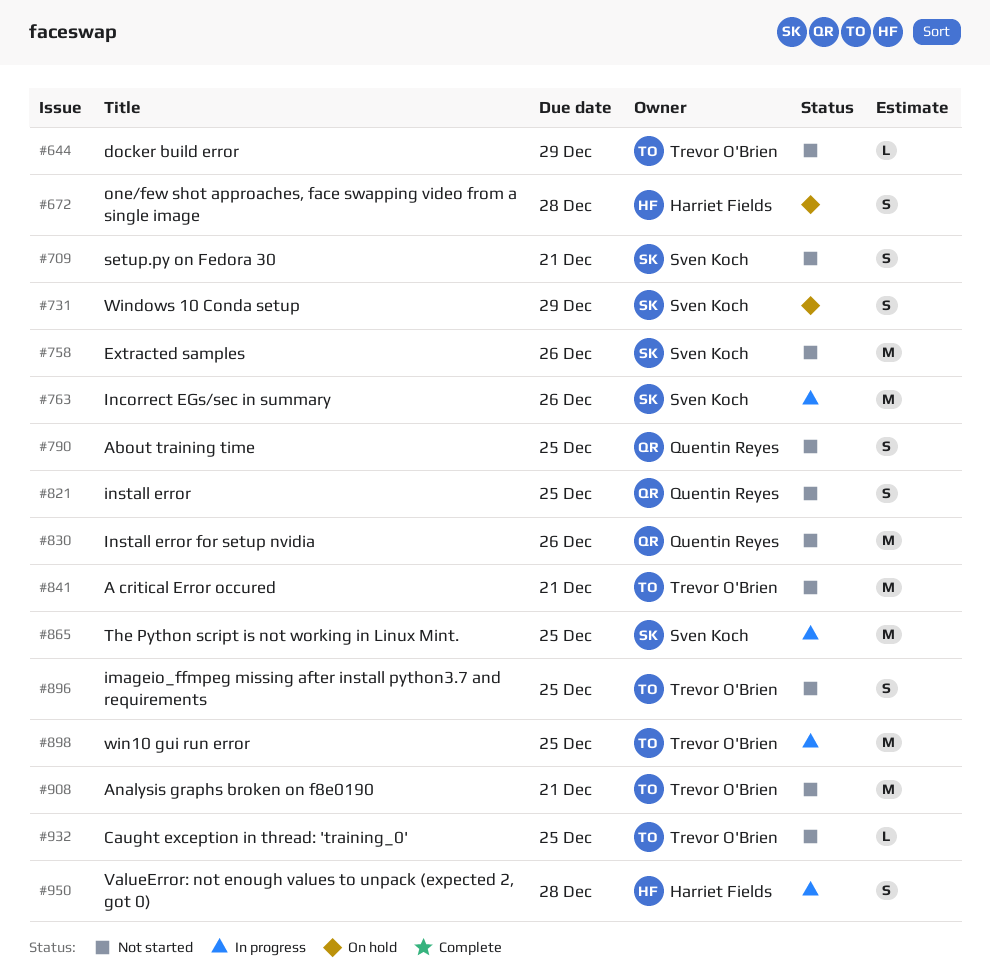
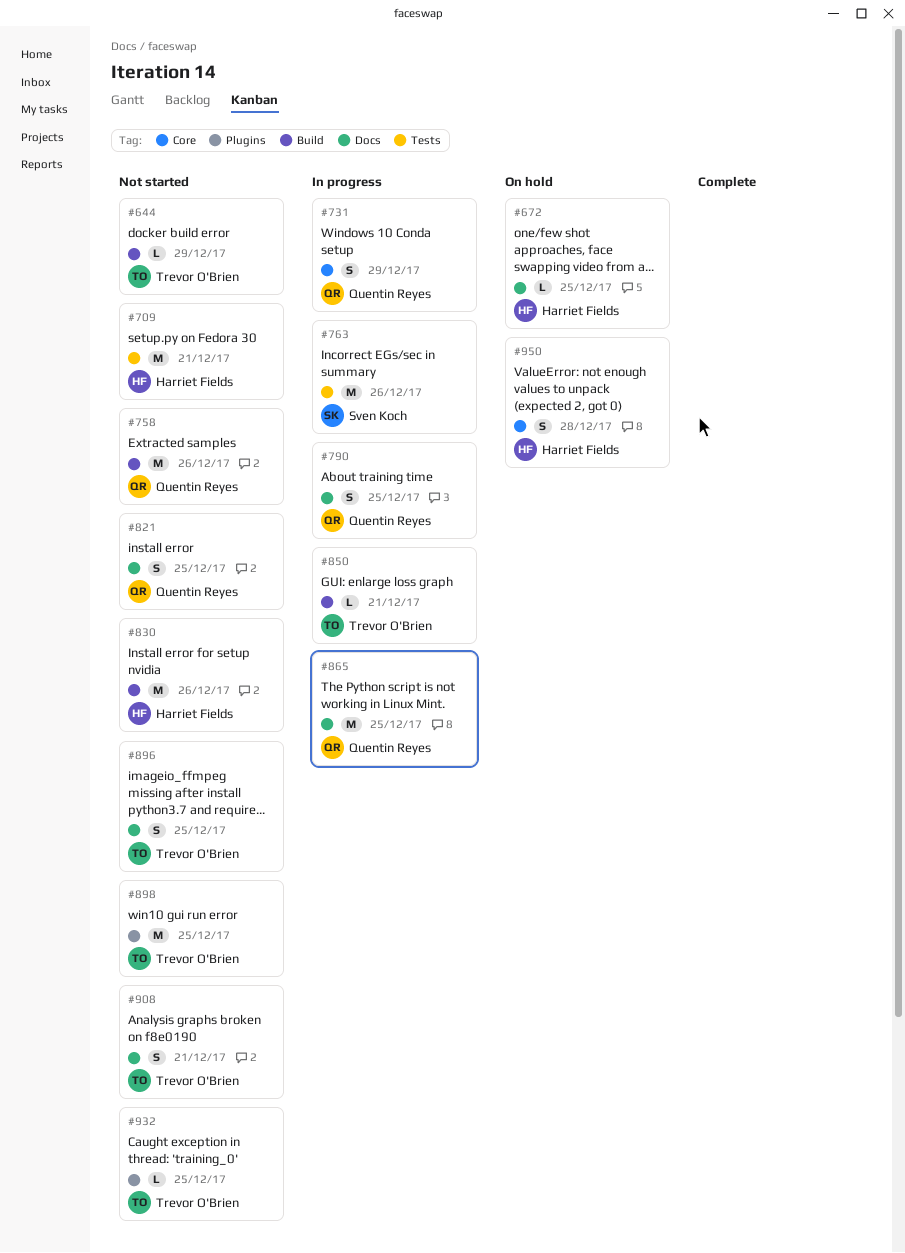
#672, estimate: S -> L
#672, due: Dec 28 -> Dec 25
#709, owner: Sven Koch -> Harriet Fields
#709, estimate: S -> M
#731, status: On hold -> In progress
#731, owner: Sven Koch -> Quentin Reyes
#758, owner: Sven Koch -> Quentin Reyes
#790, status: Not started -> In progress
#830, owner: Quentin Reyes -> Harriet Fields
#841: present -> none
#850: none -> present
#865, owner: Sven Koch -> Quentin Reyes
#898, status: In progress -> Not started
#908, estimate: M -> S
#950, status: In progress -> On hold

